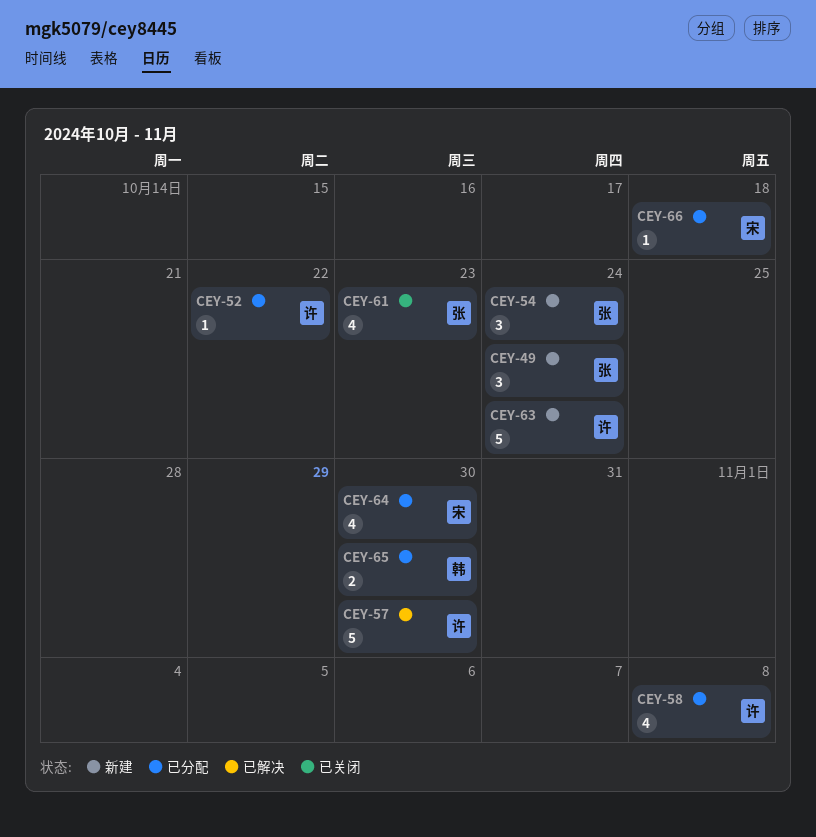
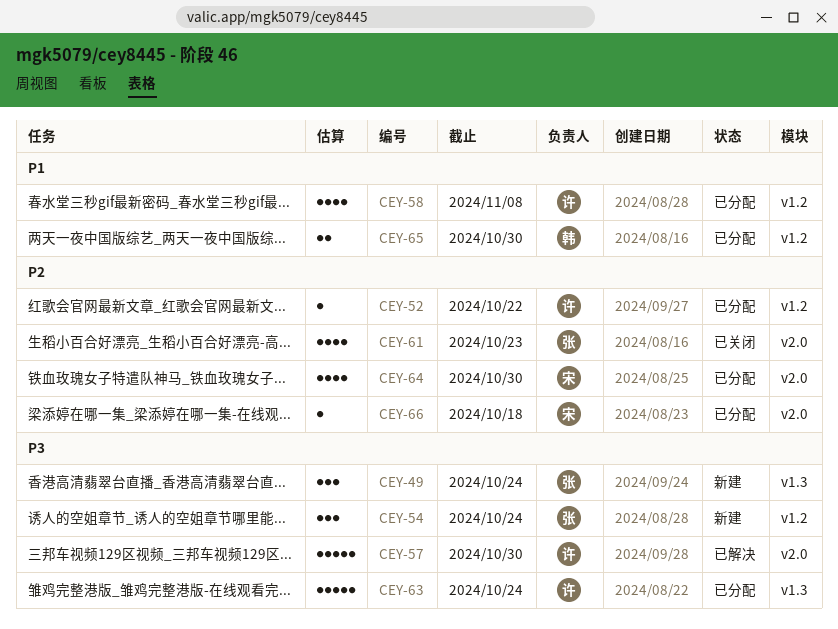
CEY-63, status: 新建 -> 已分配

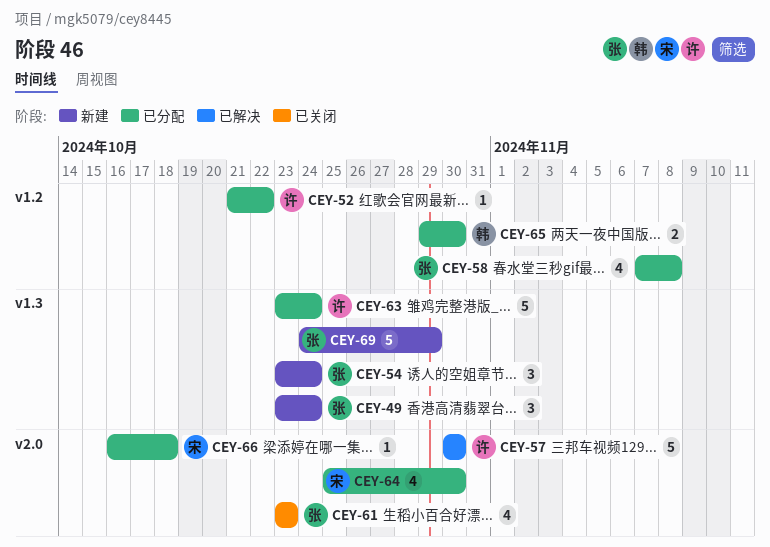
CEY-54, label: v1.2 -> v1.3
CEY-58, owner: 许 -> 张
CEY-69: none -> present

